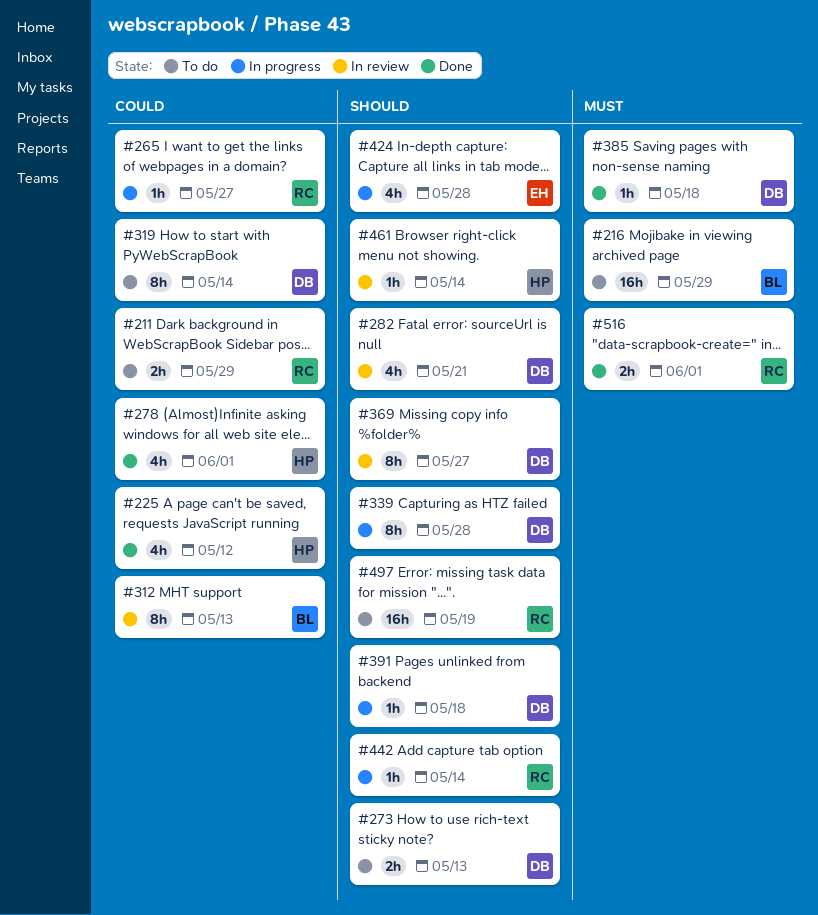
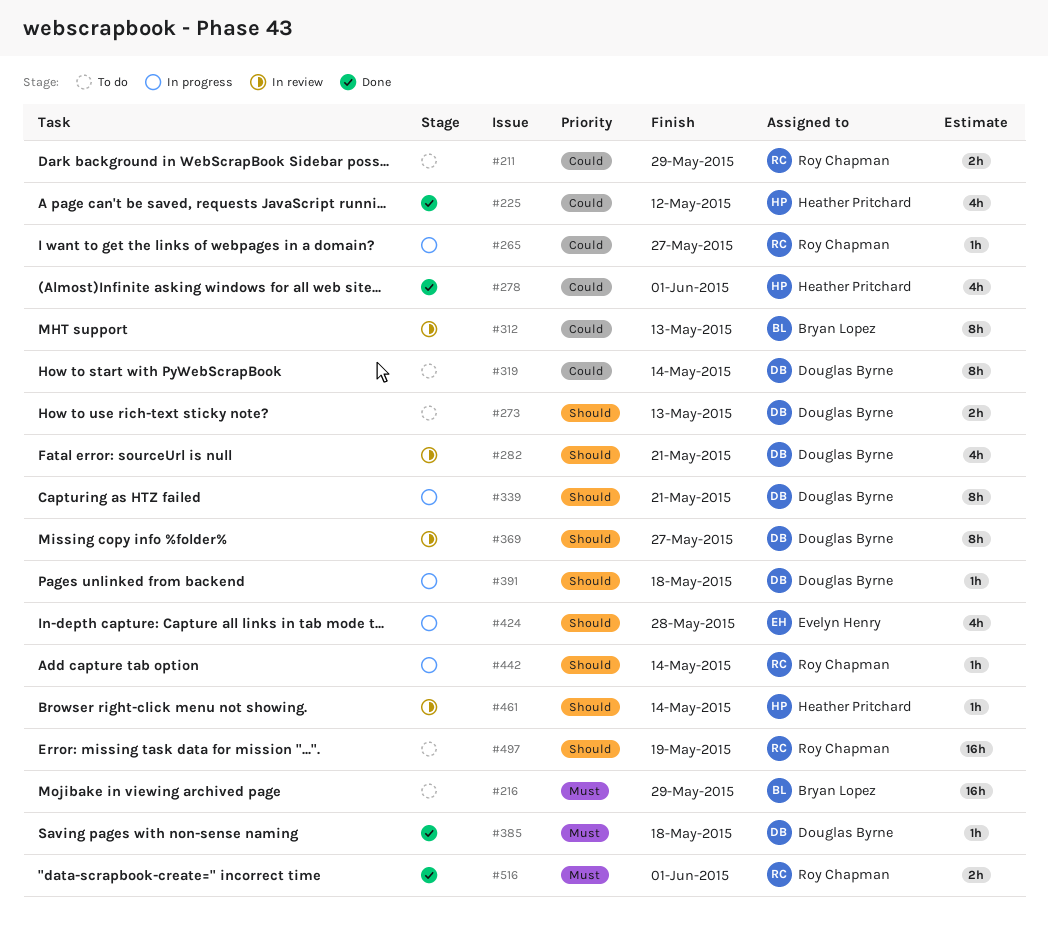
#339, due: May 28 -> May 21

